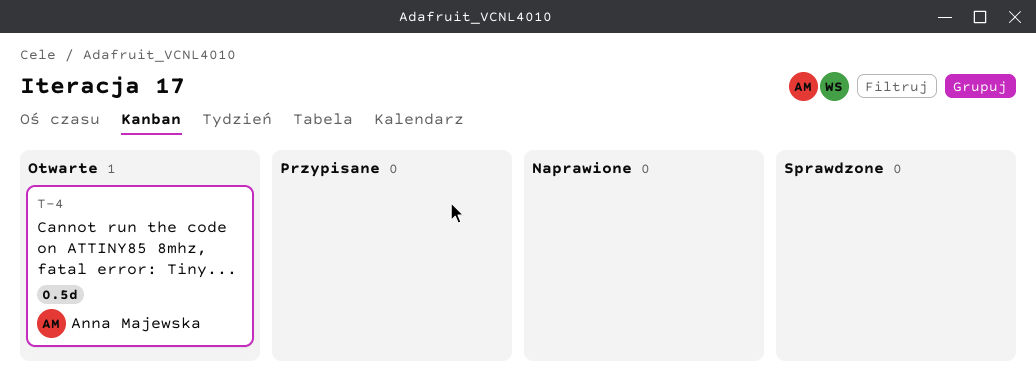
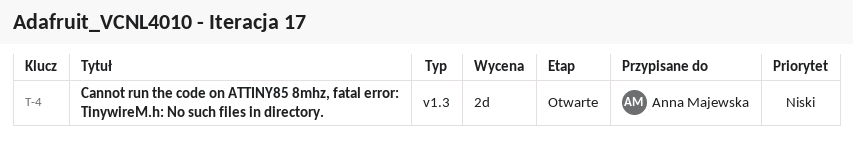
T-4, estimate: 0.5d -> 2d

